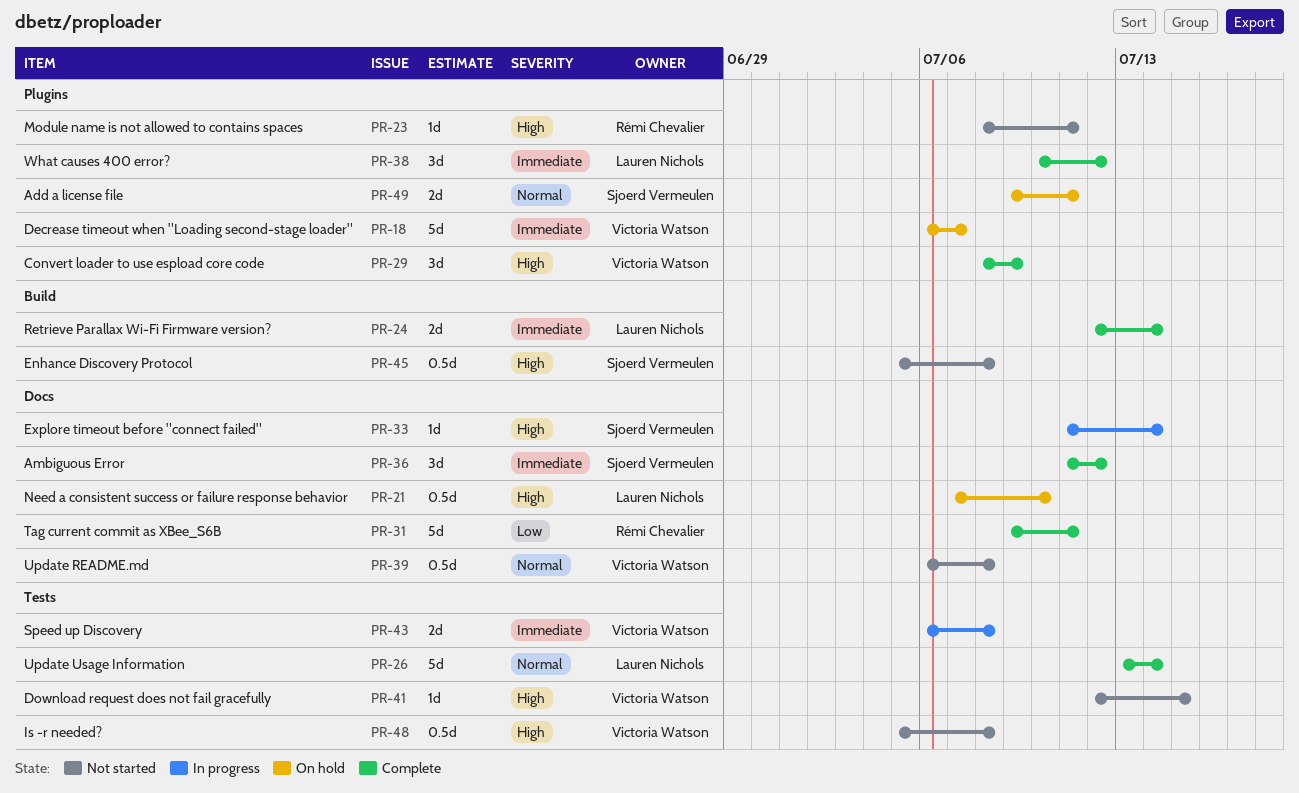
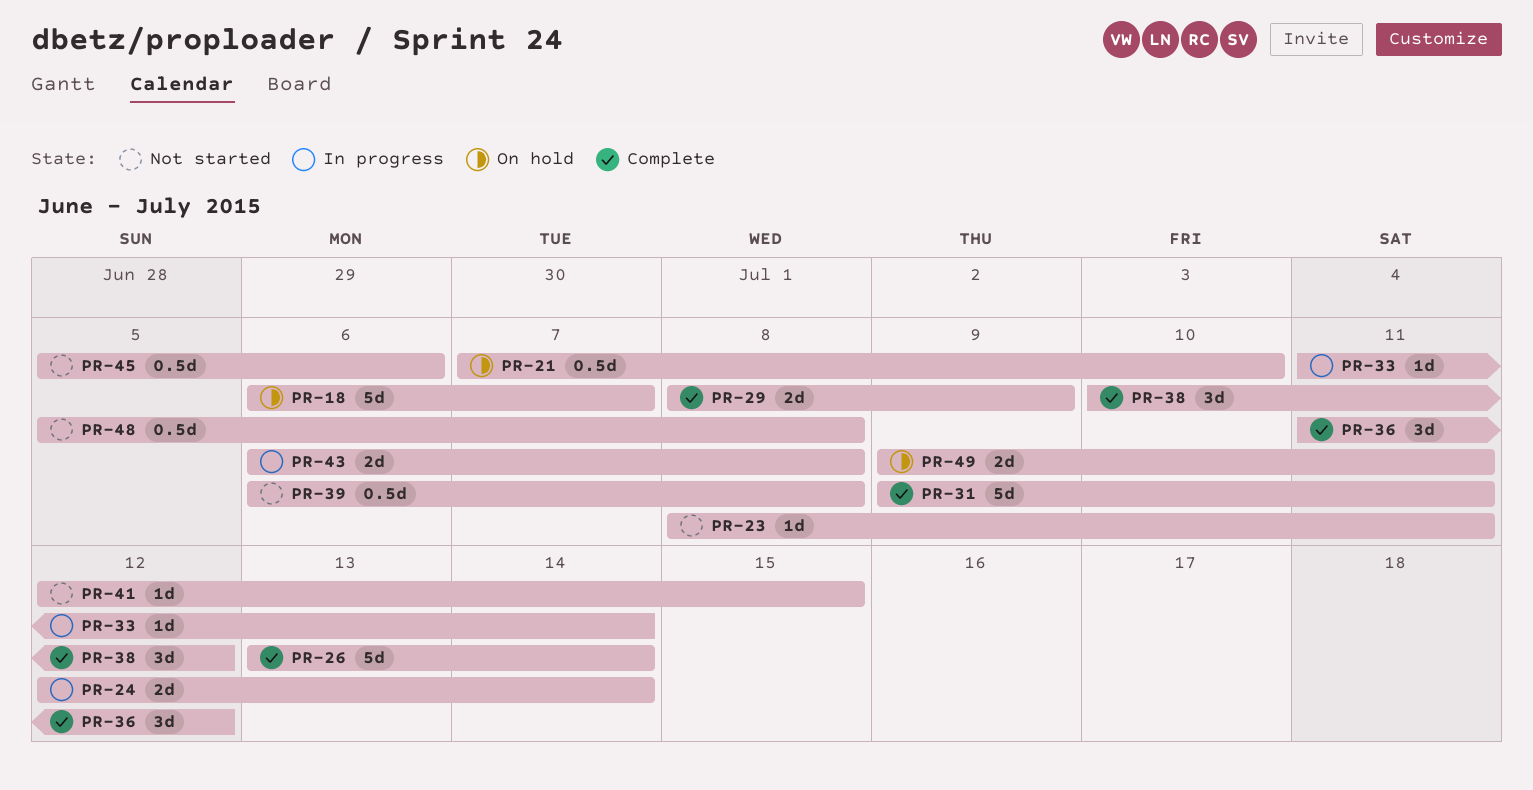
PR-24, status: Complete -> In progress
PR-29, estimate: 3d -> 2d
PR-45, due: Jul 8 -> Jul 6

